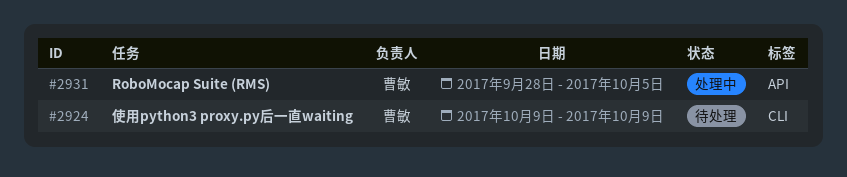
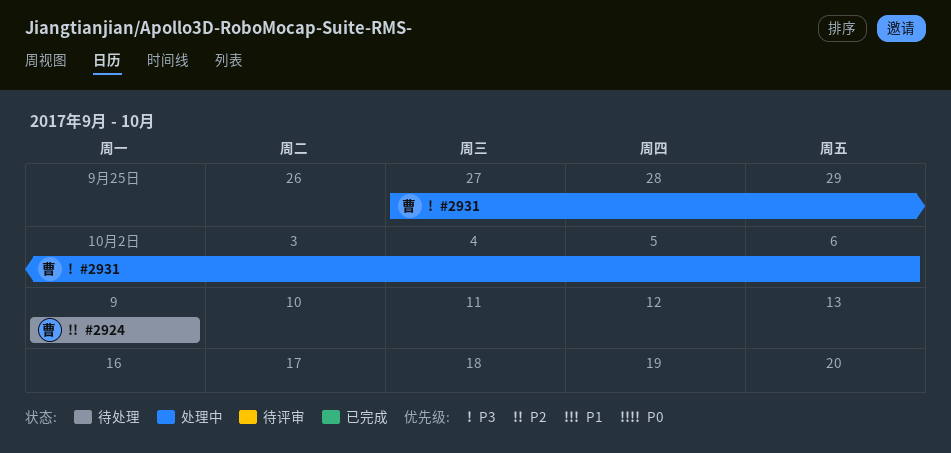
#2931, start: Sep 28 -> Sep 27
#2931, due: Oct 5 -> Oct 6

